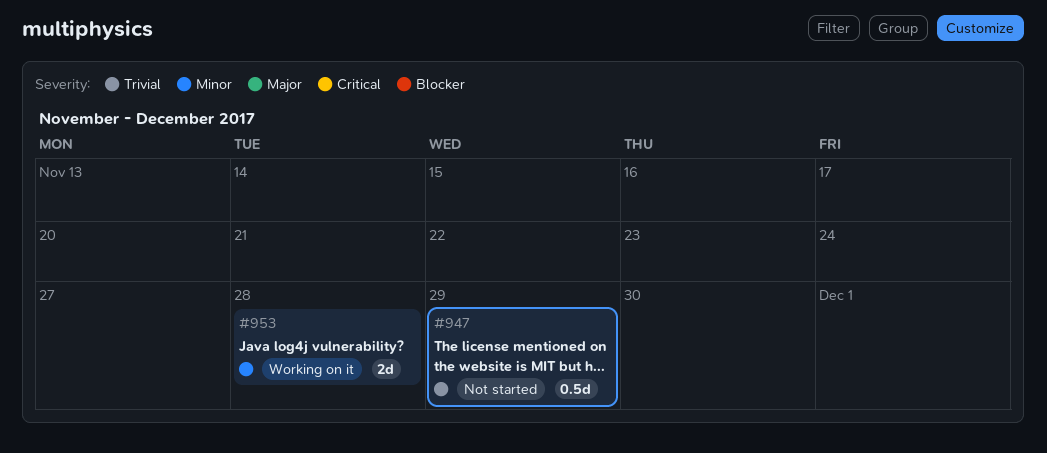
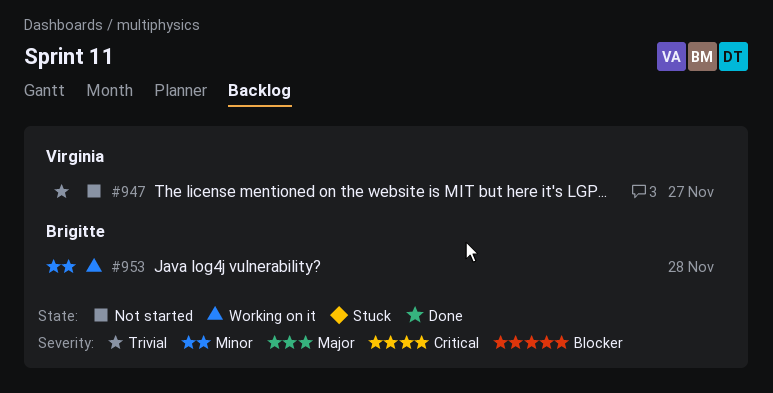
#947, due: Nov 29 -> Nov 27

